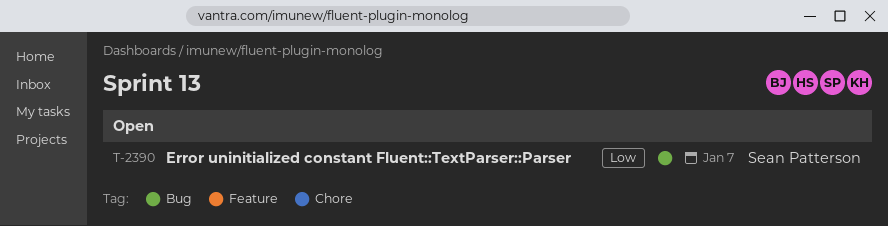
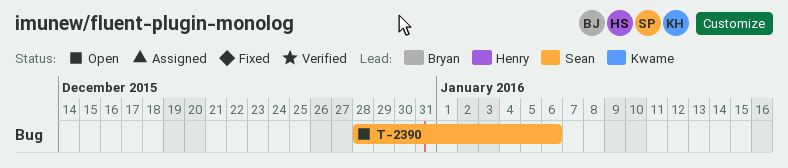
T-2390, due: Jan 7 -> Jan 6

